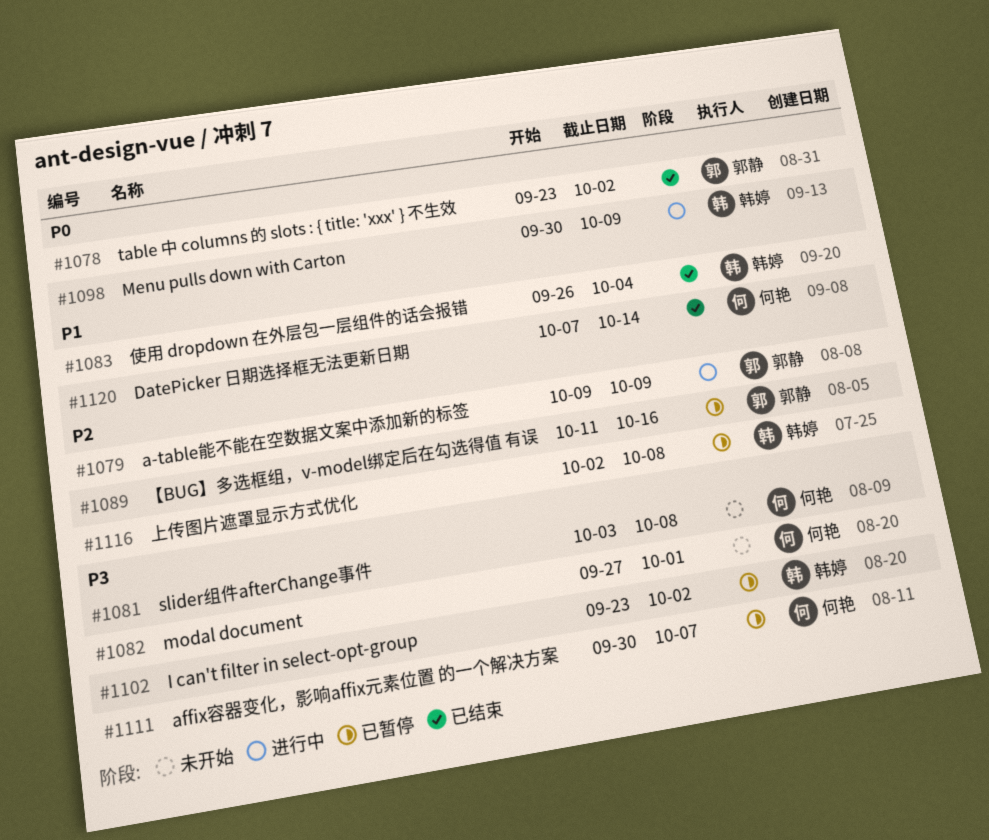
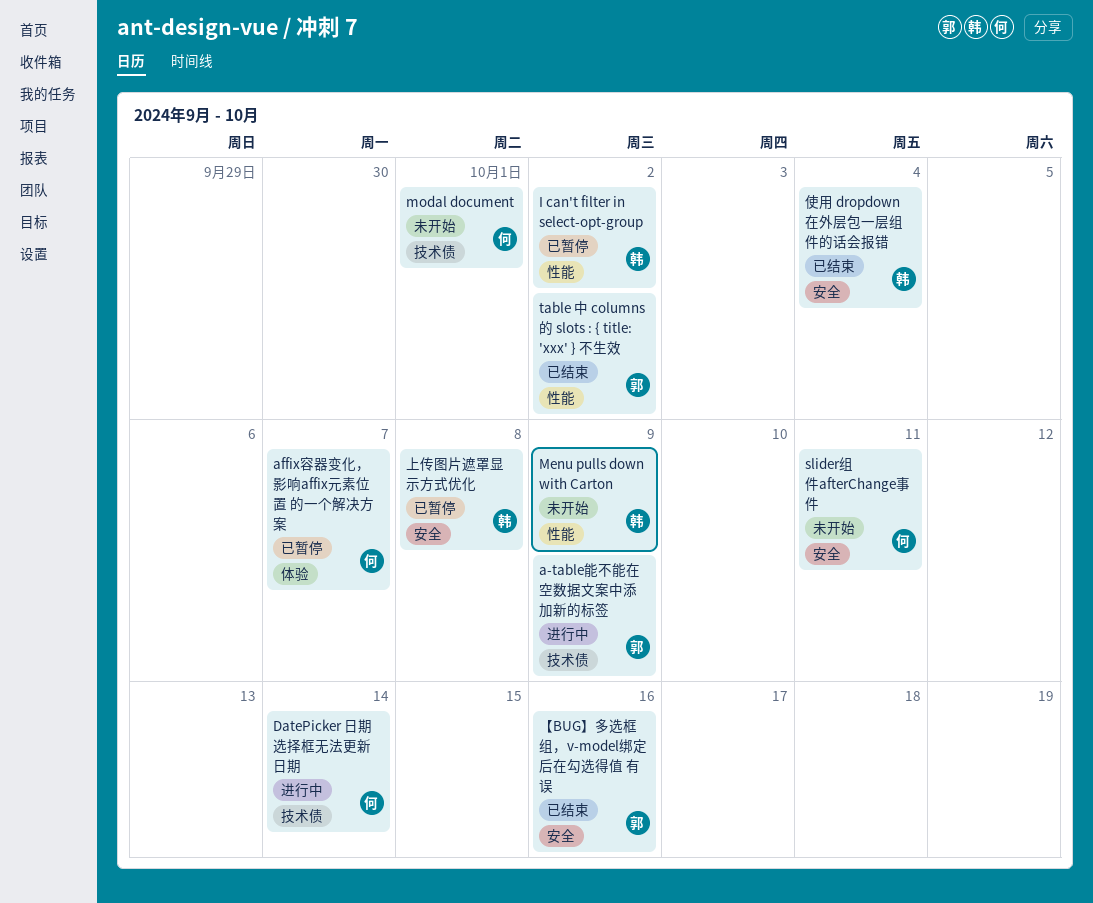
DatePicker 日期选择框无法更新日期, status: 已结束 -> 进行中
Menu pulls down with Carton, status: 进行中 -> 未开始
slider组件afterChange事件, due: Oct 8 -> Oct 11
【BUG】多选框组，v-model绑定后在勾选得值 有误, status: 已暂停 -> 已结束

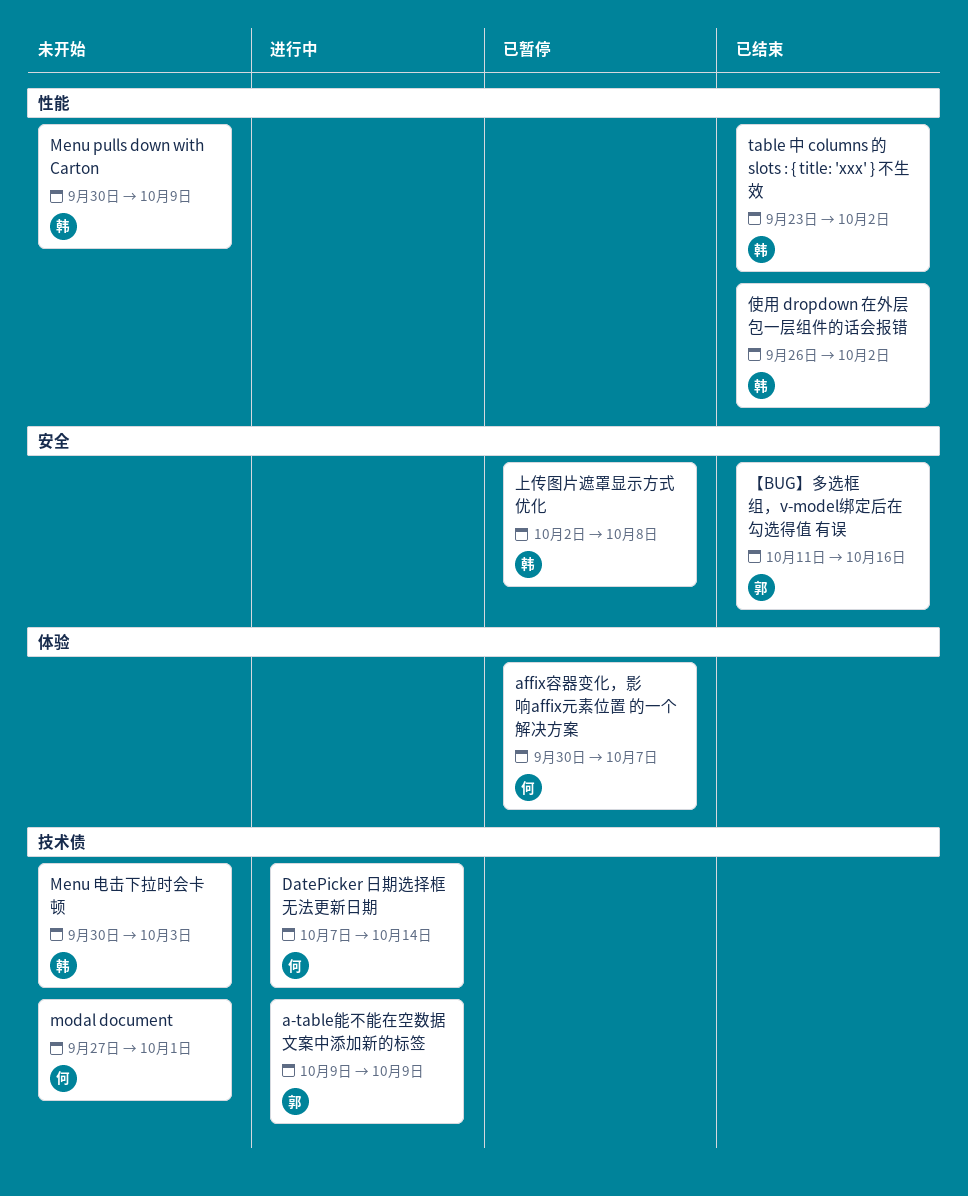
I can't filter in select-opt-group: present -> none
Menu 电击下拉时会卡顿: none -> present
slider组件afterChange事件: present -> none
table 中 columns 的 slots : { title: 'xxx' } 不生效, owner: 郭 -> 韩
使用 dropdown 在外层包一层组件的话会报错, label: 安全 -> 性能
使用 dropdown 在外层包一层组件的话会报错, due: Oct 4 -> Oct 2

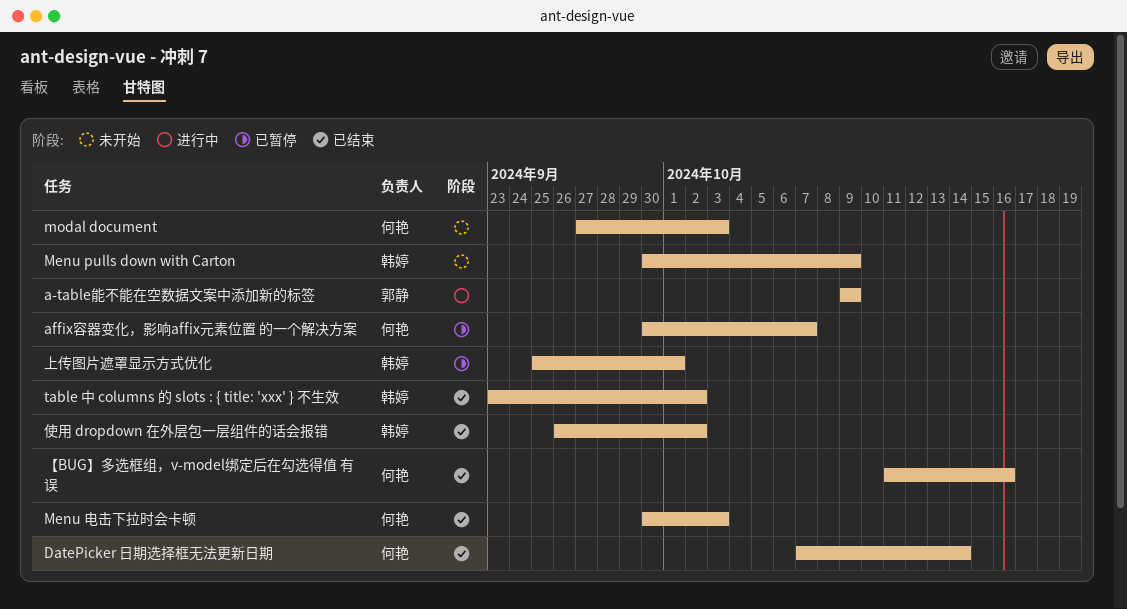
DatePicker 日期选择框无法更新日期, status: 进行中 -> 已结束
Menu 电击下拉时会卡顿, status: 未开始 -> 已结束
Menu 电击下拉时会卡顿, owner: 韩婷 -> 何艳
modal document, due: Oct 1 -> Oct 3
【BUG】多选框组，v-model绑定后在勾选得值 有误, owner: 郭静 -> 何艳
上传图片遮罩显示方式优化, start: Oct 2 -> Sep 25
上传图片遮罩显示方式优化, due: Oct 8 -> Oct 1

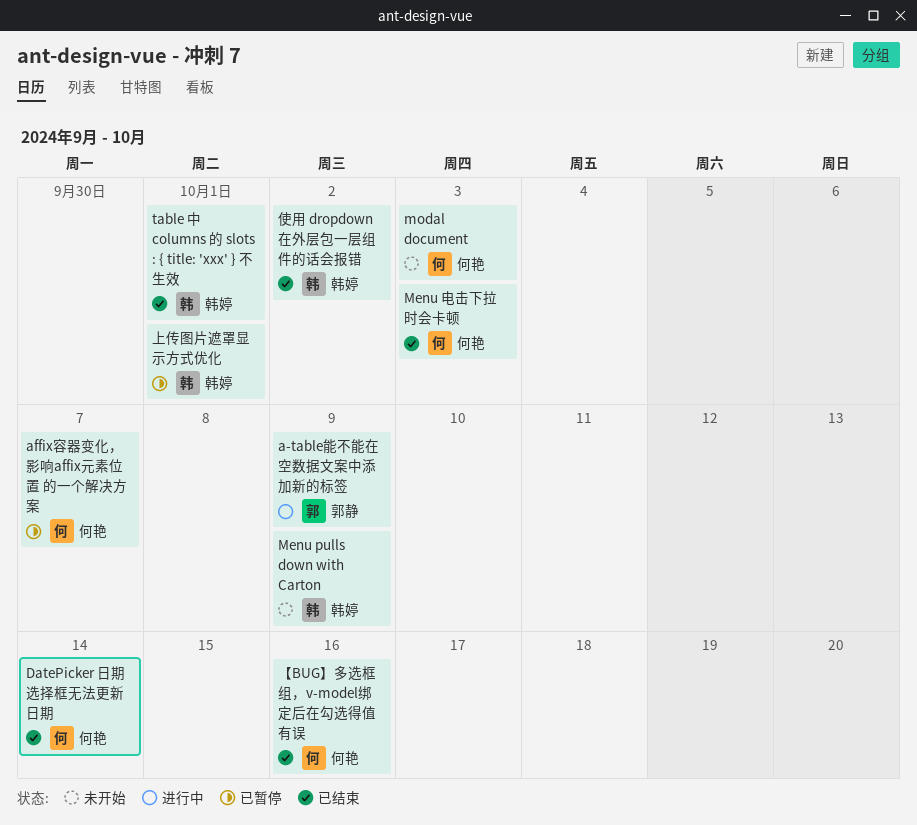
table 中 columns 的 slots : { title: 'xxx' } 不生效, due: Oct 2 -> Oct 1

